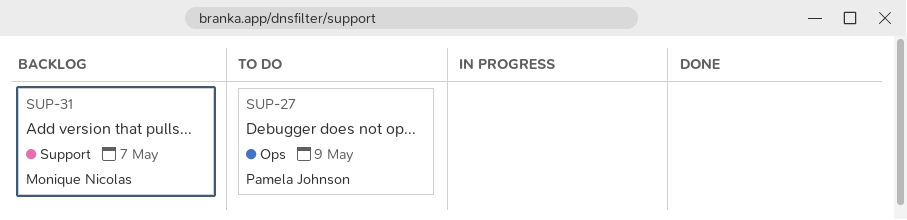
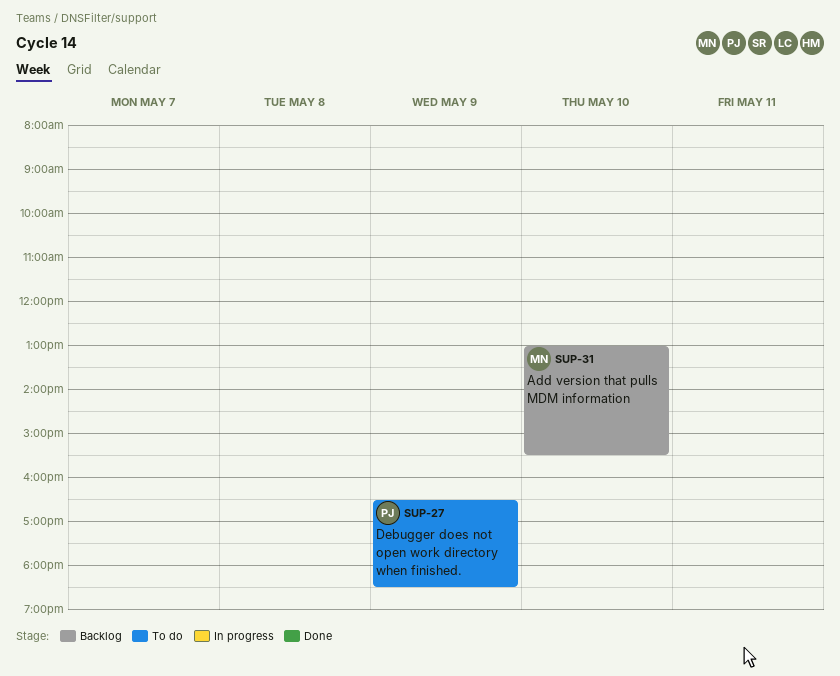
SUP-31, day: May 7 -> May 10

